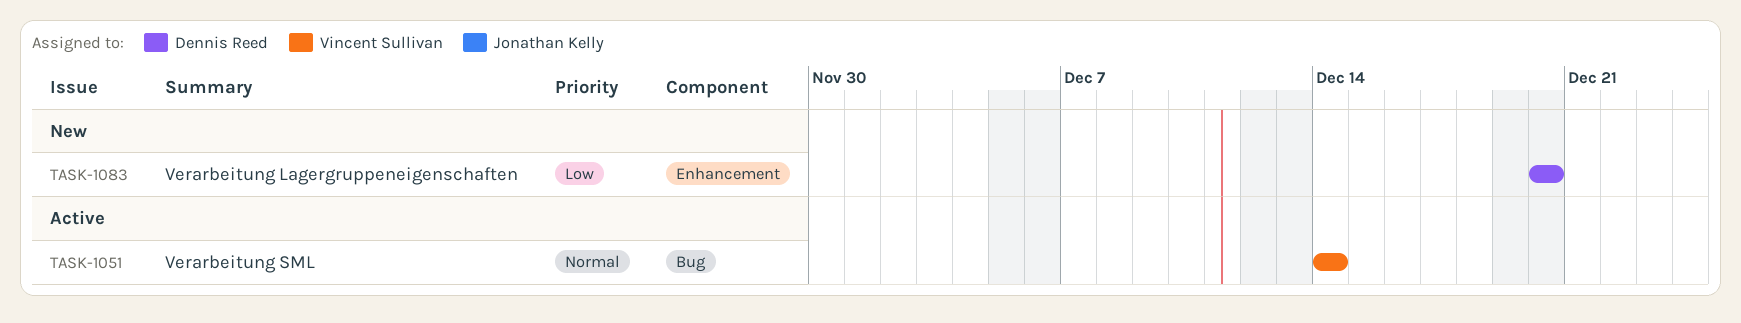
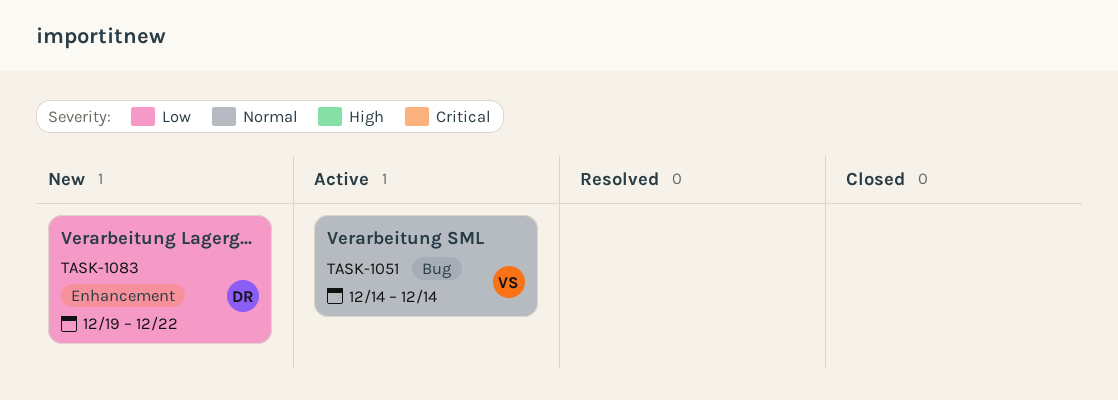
TASK-1083, start: Dec 20 -> Dec 19
TASK-1083, due: Dec 20 -> Dec 22

